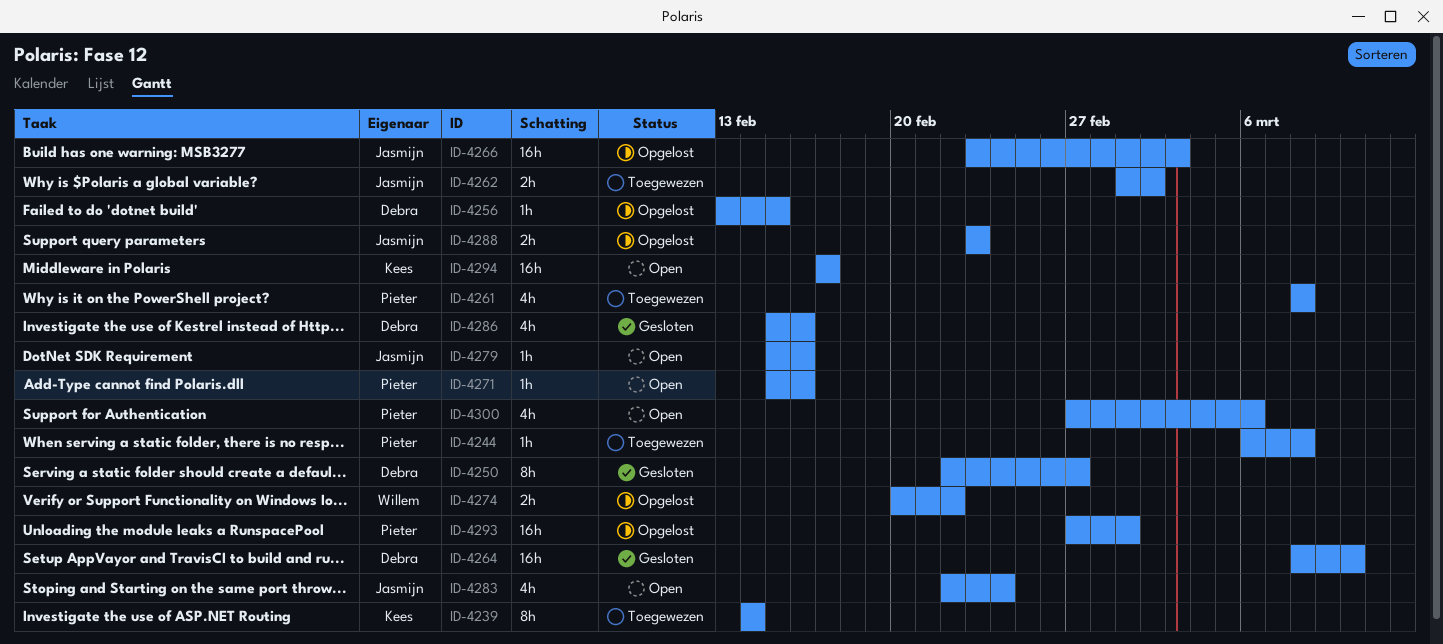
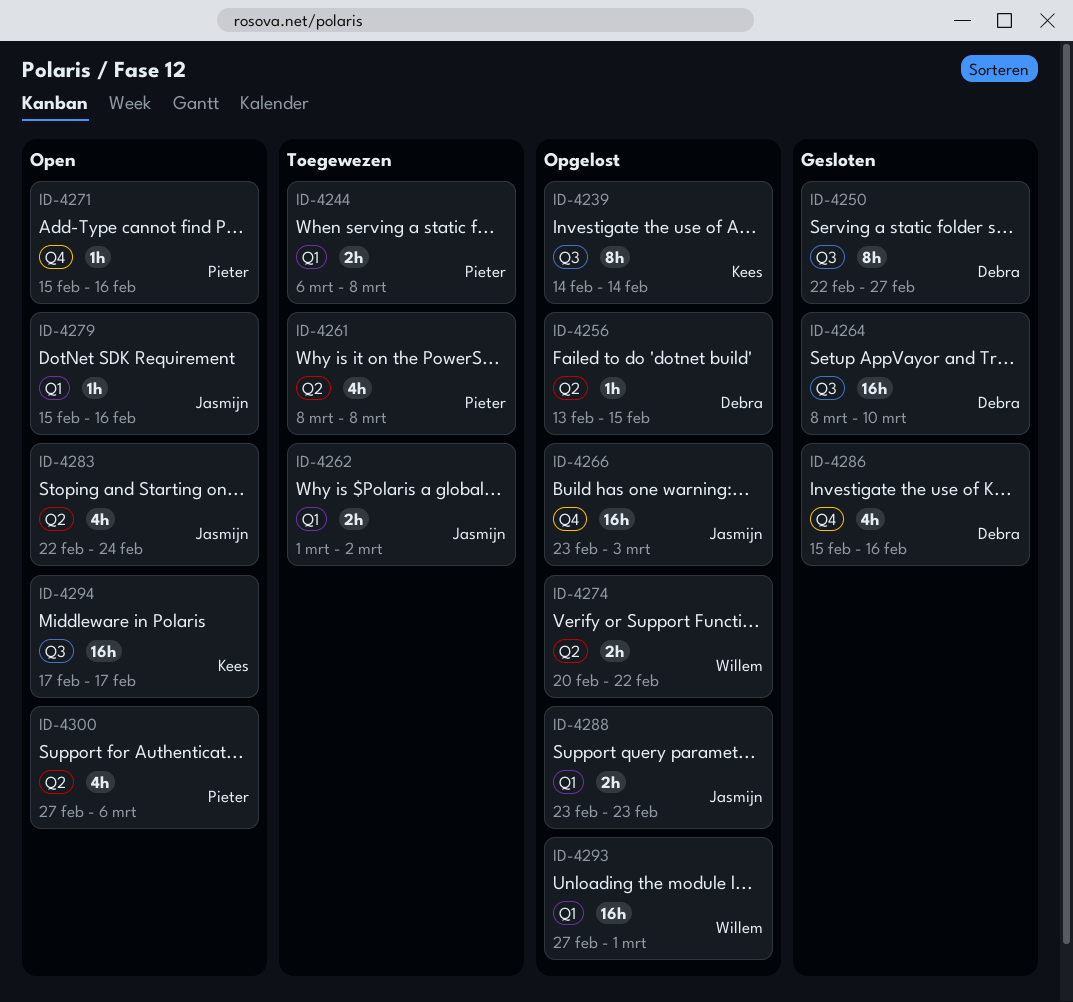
ID-4239, status: Toegewezen -> Opgelost
ID-4244, estimate: 1h -> 2h
ID-4293, owner: Pieter -> Willem

